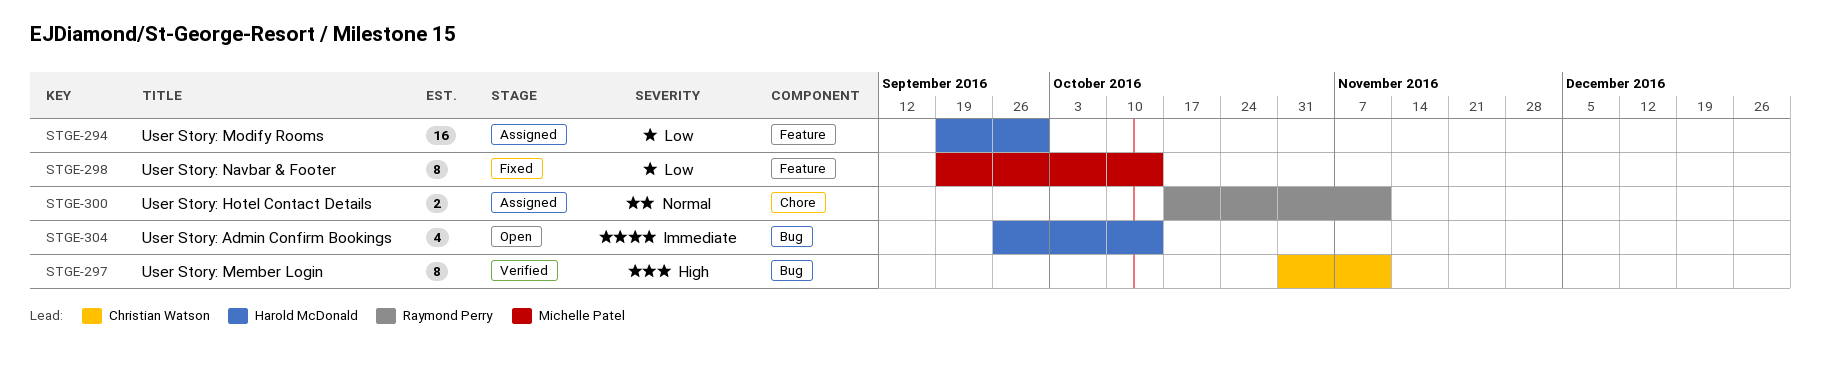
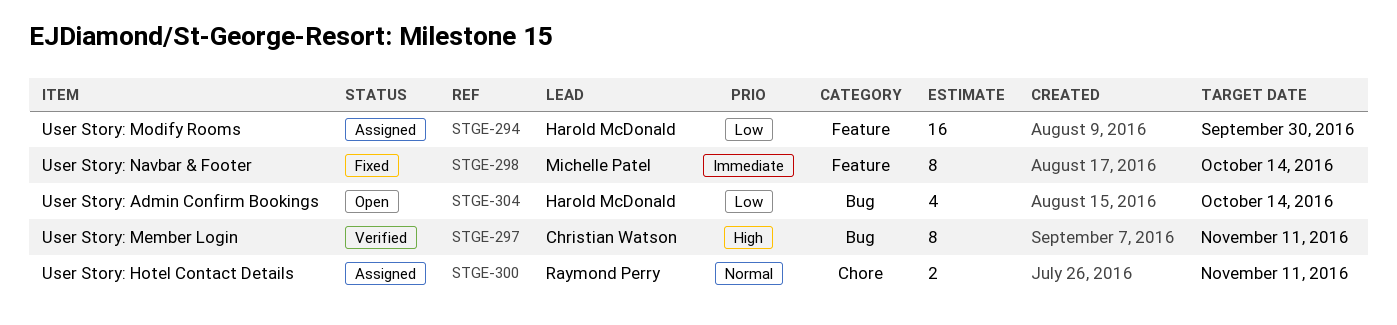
STGE-298, priority: Low -> Immediate
STGE-304, priority: Immediate -> Low

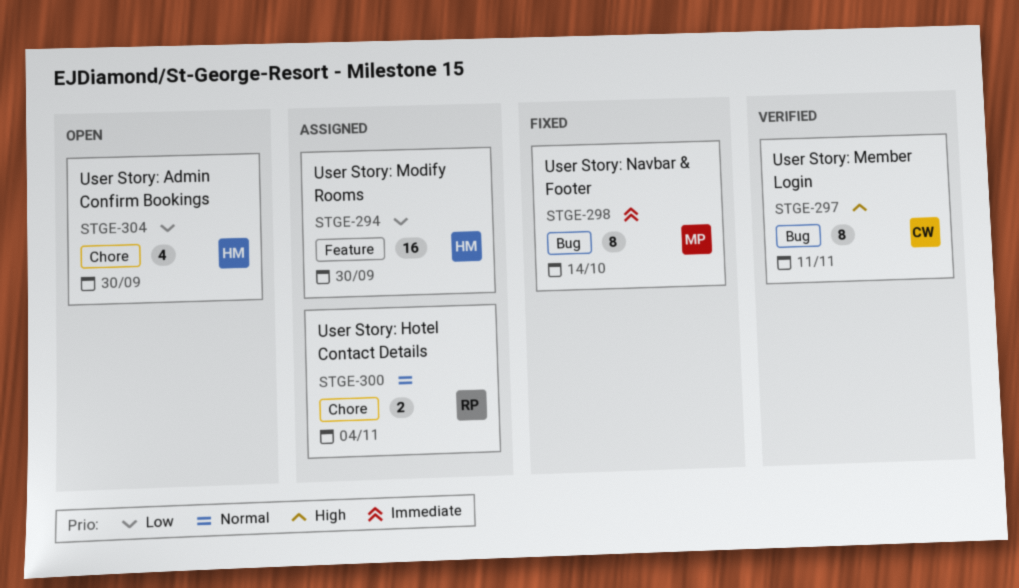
STGE-298, label: Feature -> Bug
STGE-300, due: Nov 11 -> Nov 4
STGE-304, label: Bug -> Chore
STGE-304, due: Oct 14 -> Sep 30

